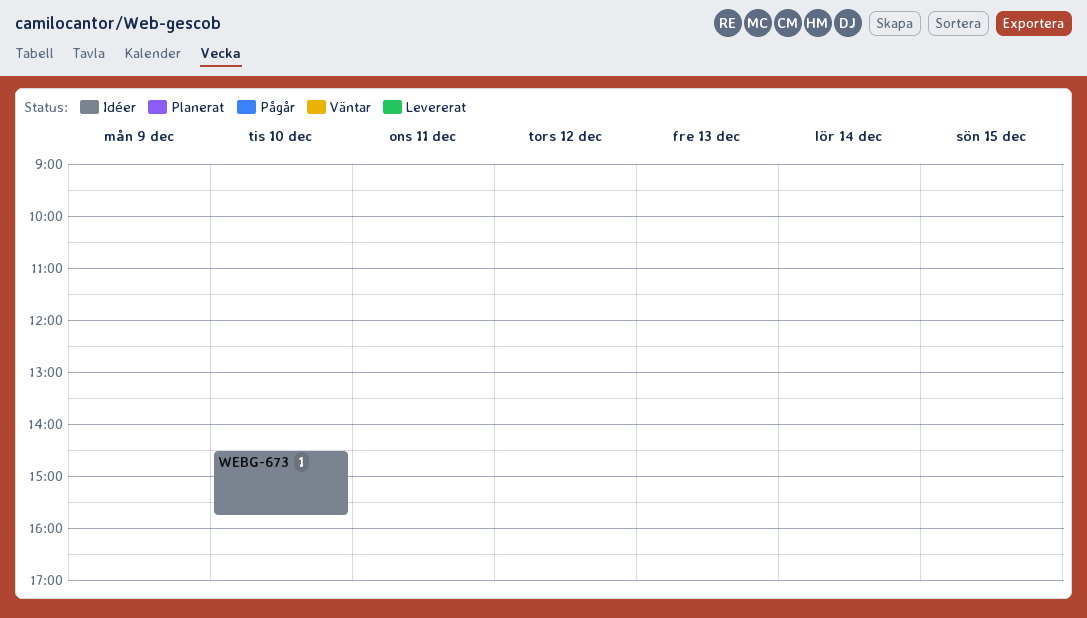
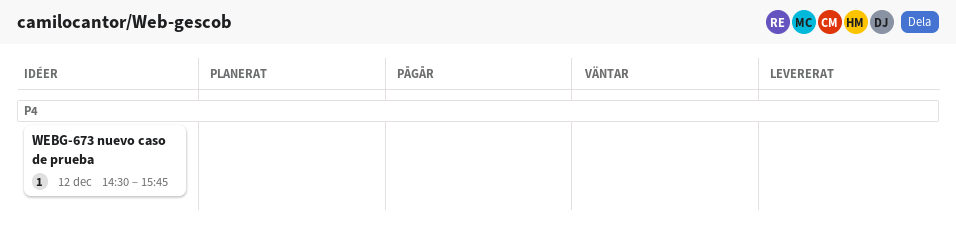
WEBG-673, day: Dec 10 -> Dec 12

